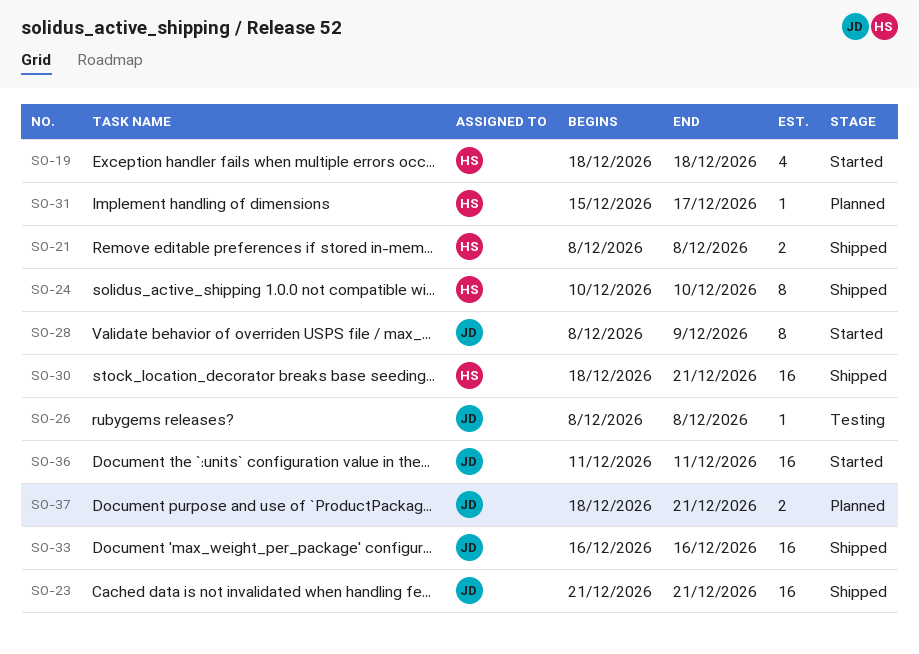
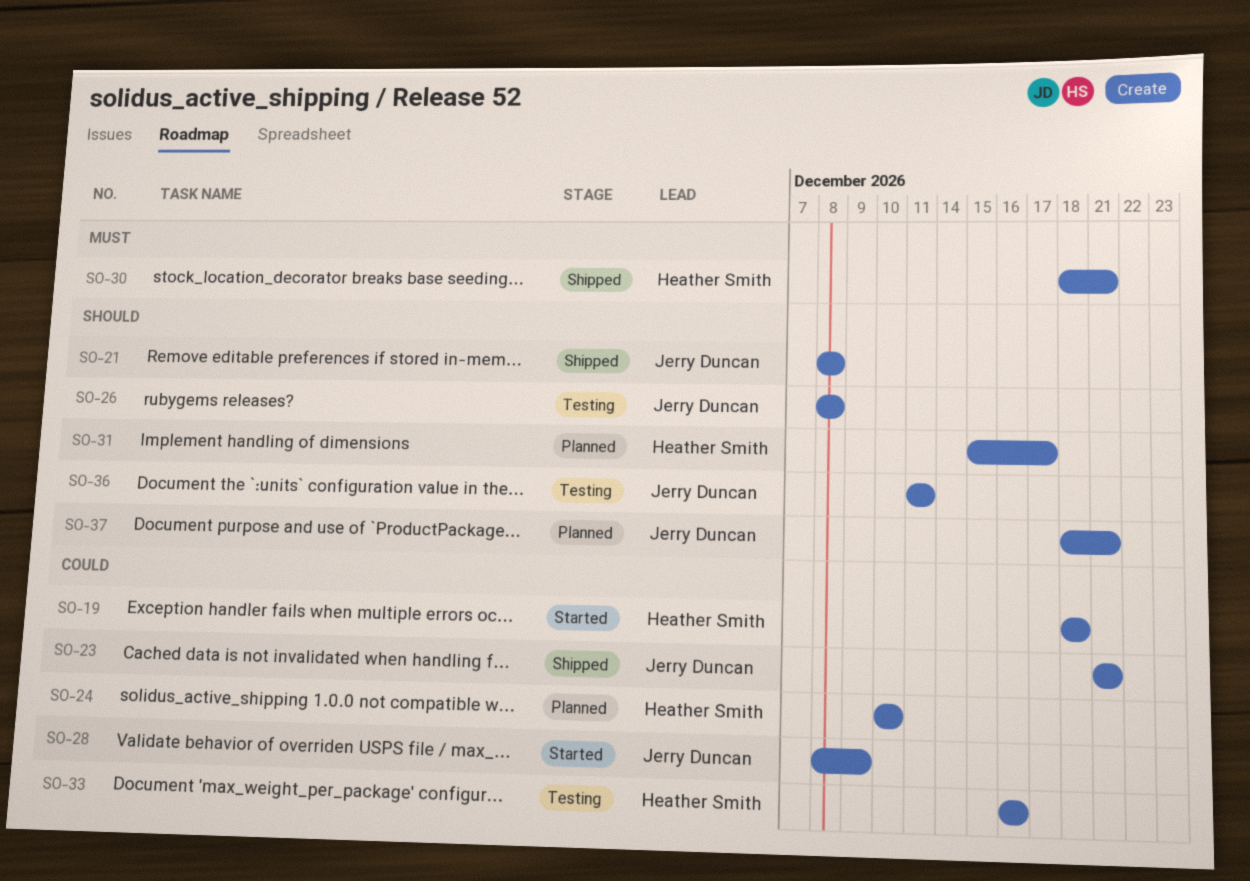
SO-21, owner: Heather Smith -> Jerry Duncan
SO-24, status: Shipped -> Planned
SO-33, status: Shipped -> Testing
SO-33, owner: Jerry Duncan -> Heather Smith
SO-36, status: Started -> Testing

